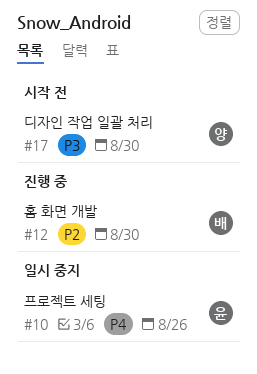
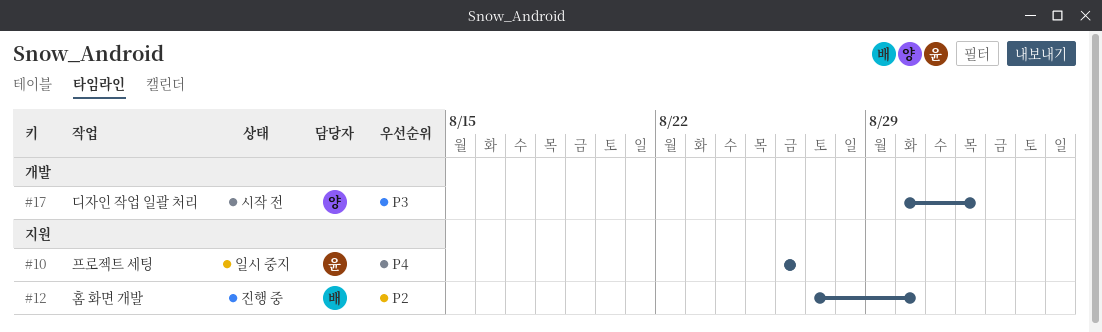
#17, due: Aug 30 -> Sep 1

